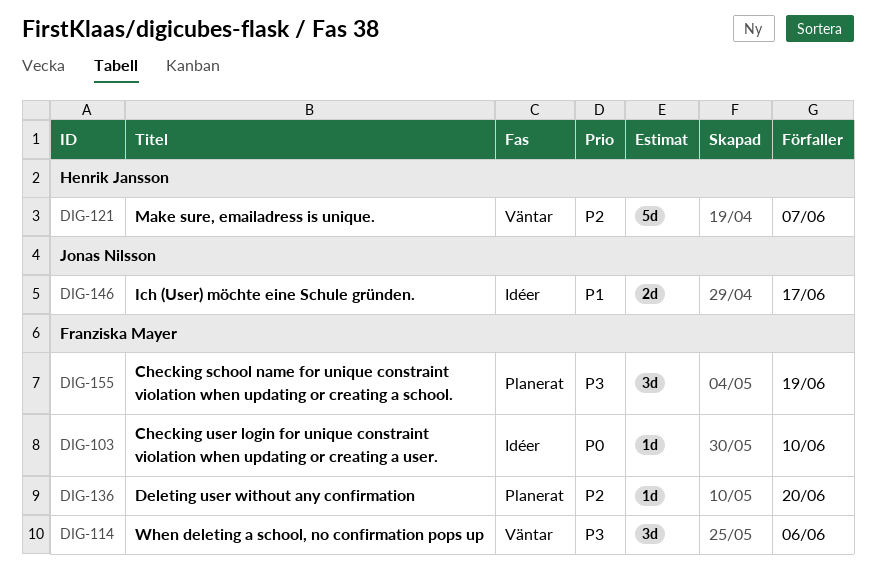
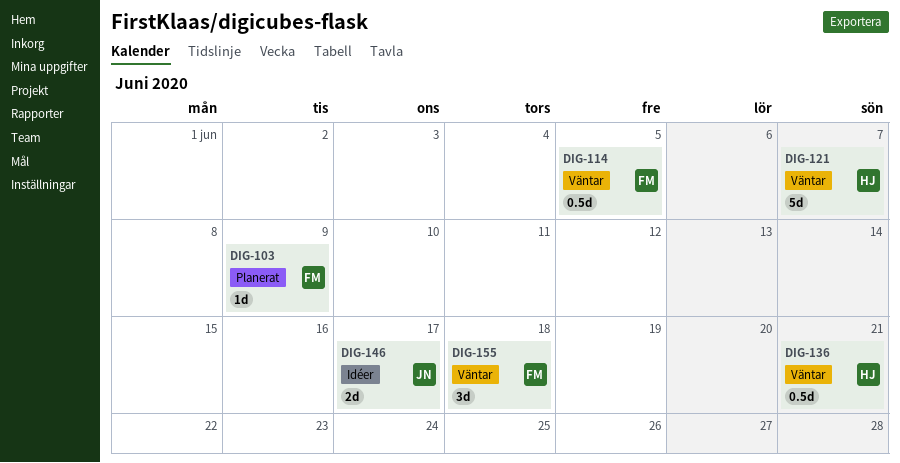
DIG-103, status: Idéer -> Planerat
DIG-103, due: Jun 10 -> Jun 9
DIG-114, estimate: 3d -> 0.5d
DIG-114, due: Jun 6 -> Jun 5
DIG-136, status: Planerat -> Väntar
DIG-136, owner: Franziska Mayer -> Henrik Jansson
DIG-136, estimate: 1d -> 0.5d
DIG-136, due: Jun 20 -> Jun 21
DIG-155, status: Planerat -> Väntar
DIG-155, due: Jun 19 -> Jun 18

